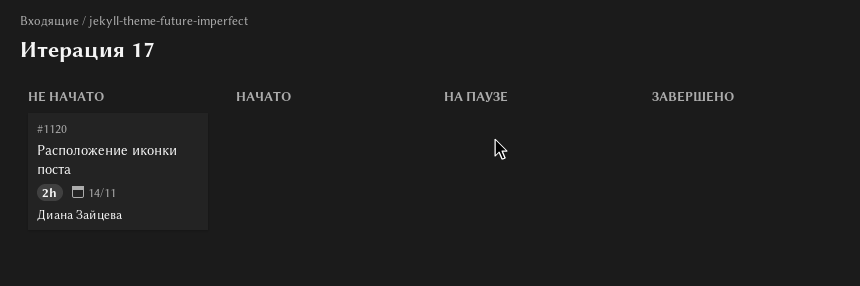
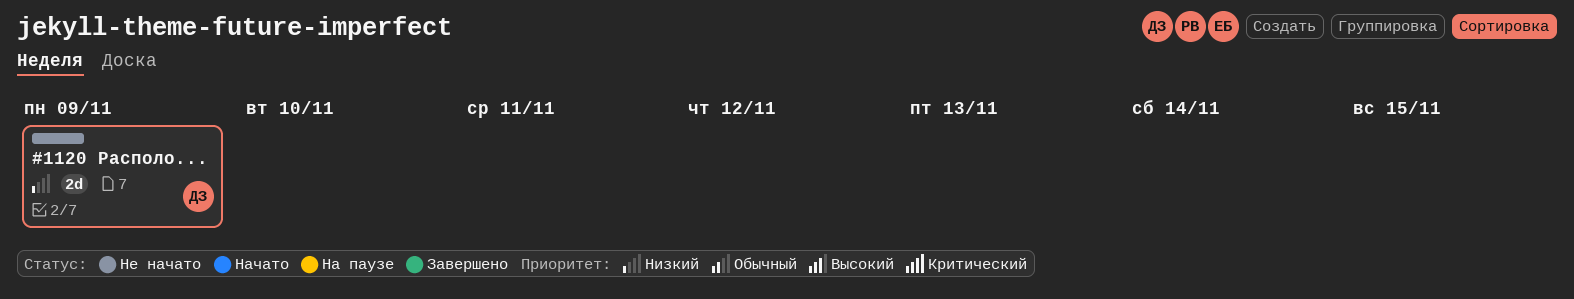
#1120, estimate: 2h -> 2d
#1120, due: Nov 14 -> Nov 9

